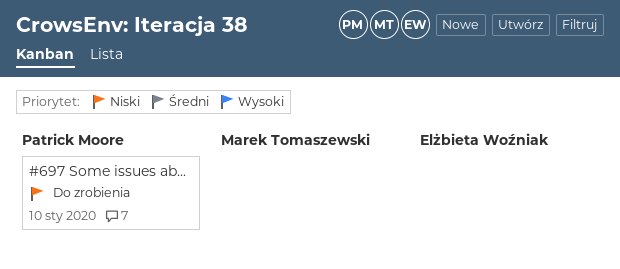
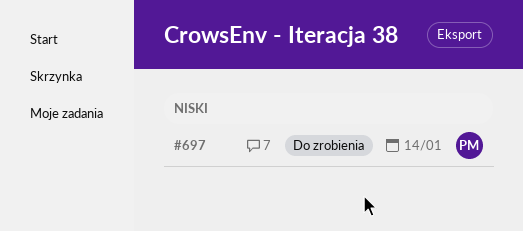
#697, due: Jan 10 -> Jan 14

